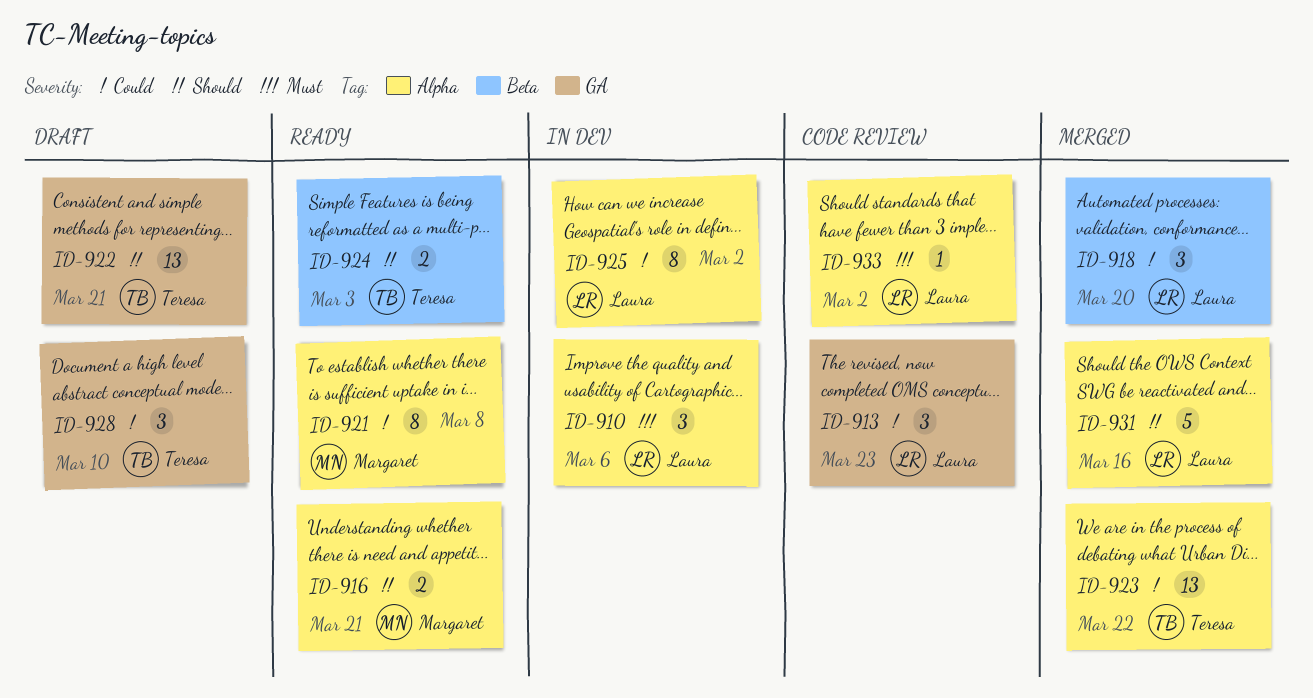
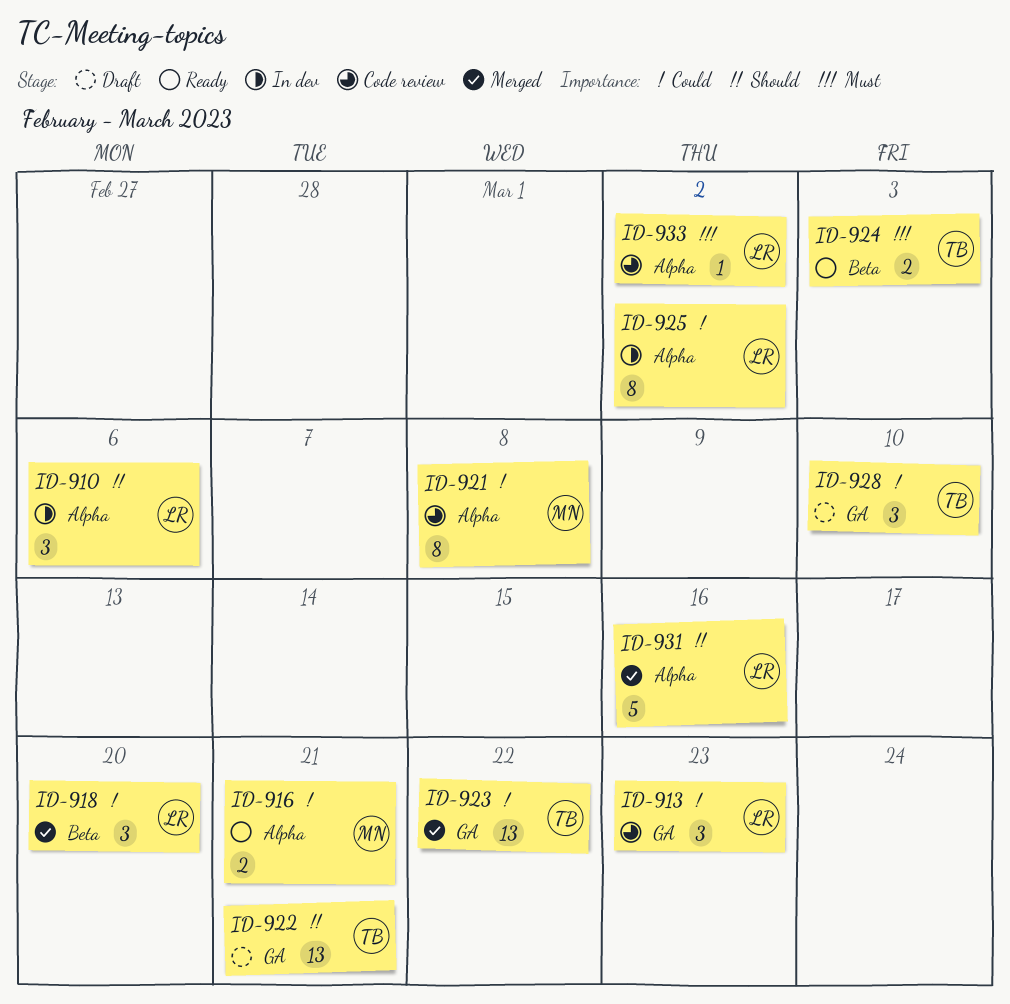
ID-910, priority: Must -> Should
ID-916, priority: Should -> Could
ID-921, status: Ready -> Code review
ID-923, label: Alpha -> GA
ID-924, priority: Should -> Must

